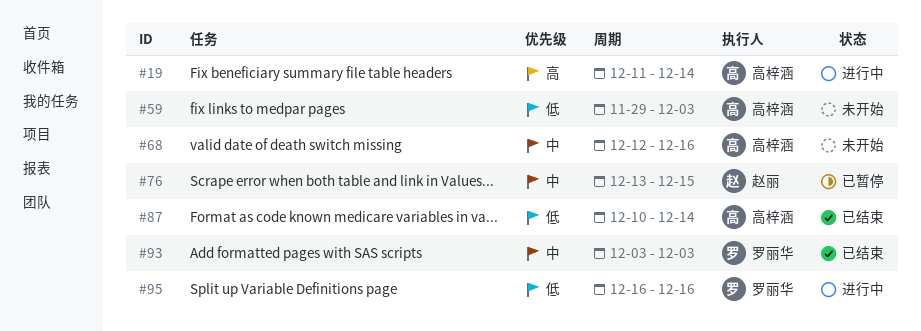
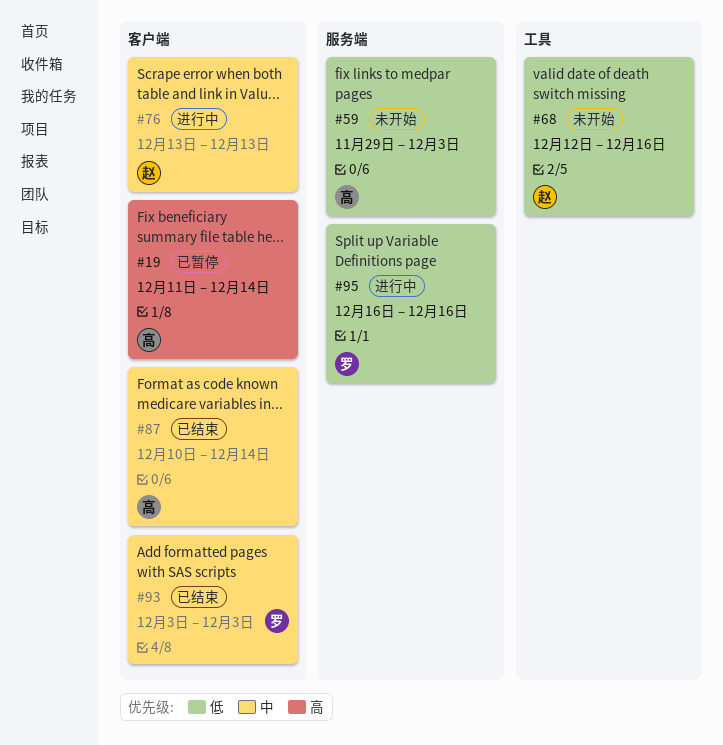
#19, status: 进行中 -> 已暂停
#68, owner: 高梓涵 -> 赵丽
#68, priority: 中 -> 低
#76, status: 已暂停 -> 进行中
#76, due: Dec 15 -> Dec 13
#87, priority: 低 -> 中

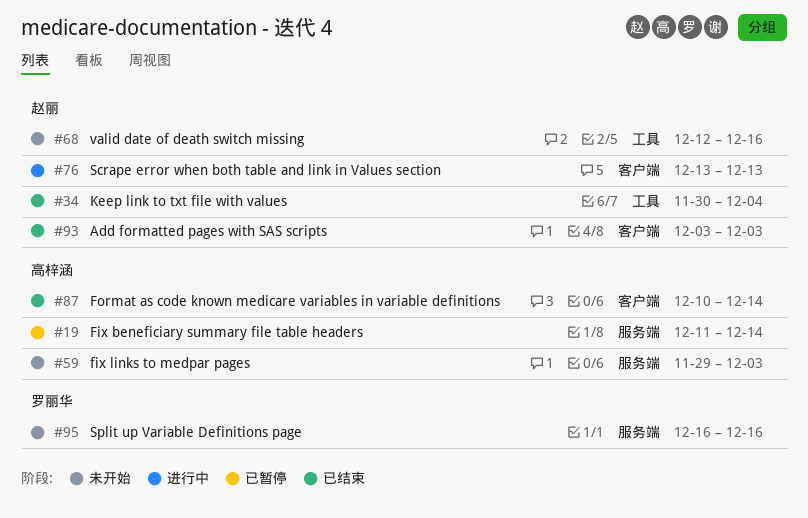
#19, label: 客户端 -> 服务端
#34: none -> present
#93, owner: 罗丽华 -> 赵丽
#95, status: 进行中 -> 未开始

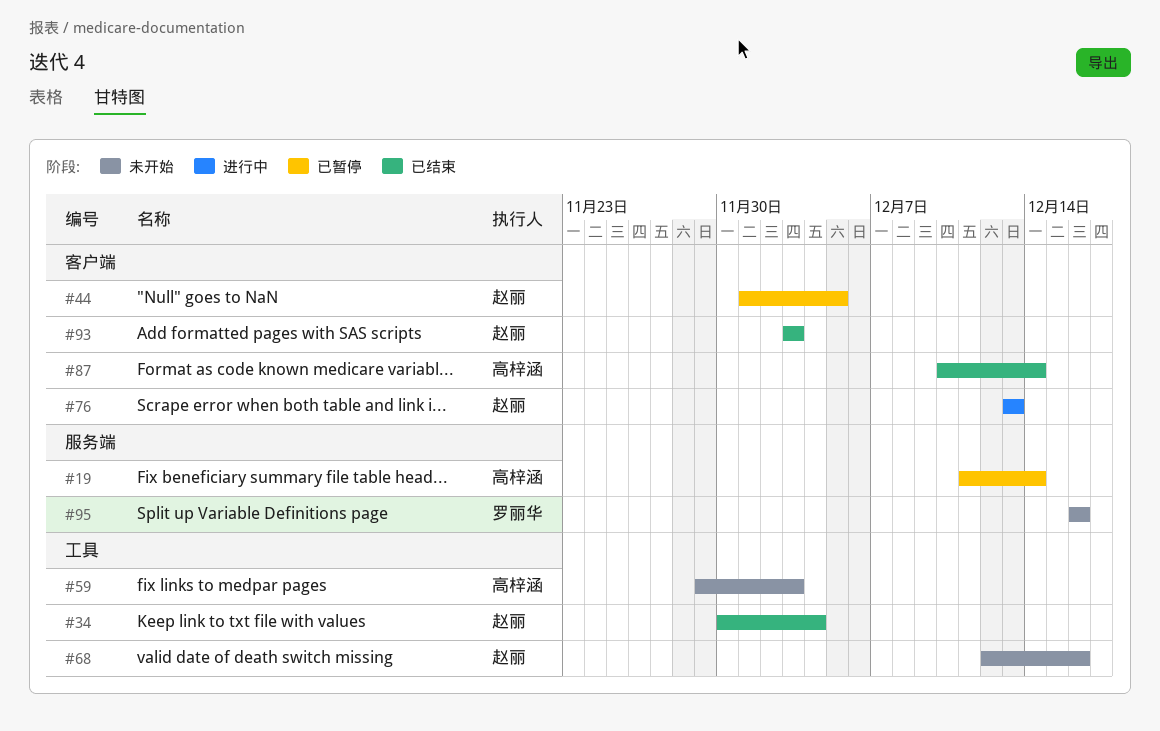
#44: none -> present
#59, label: 服务端 -> 工具

